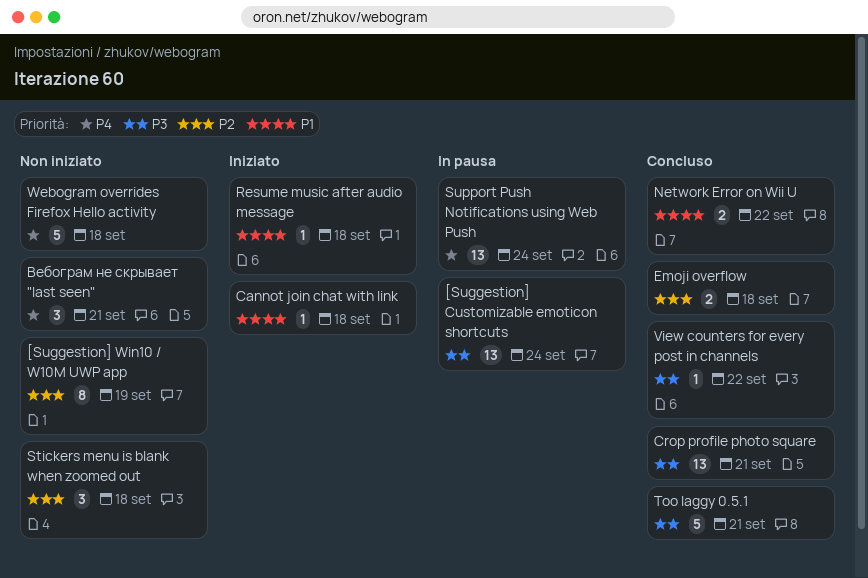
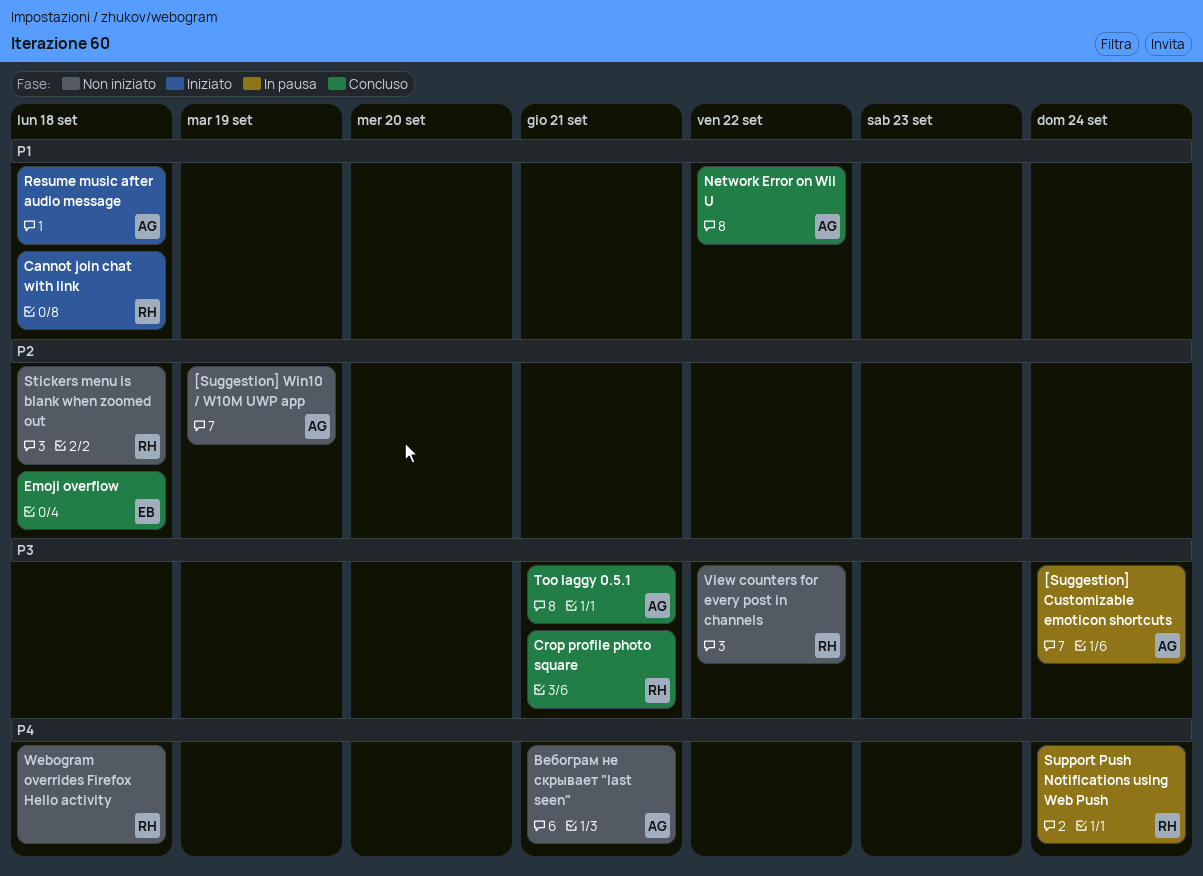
View counters for every post in channels, status: Concluso -> Non iniziato

